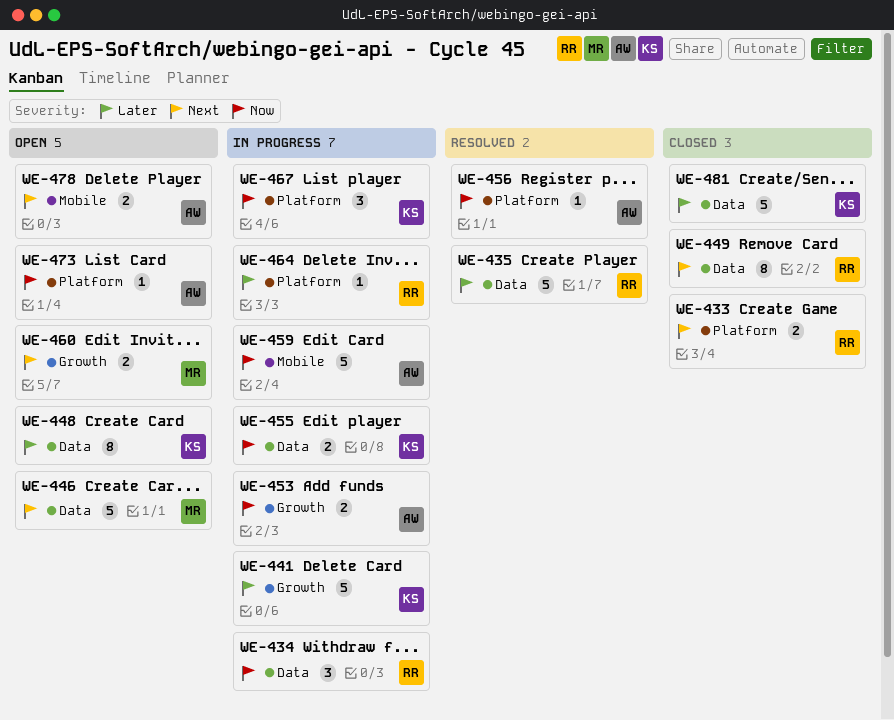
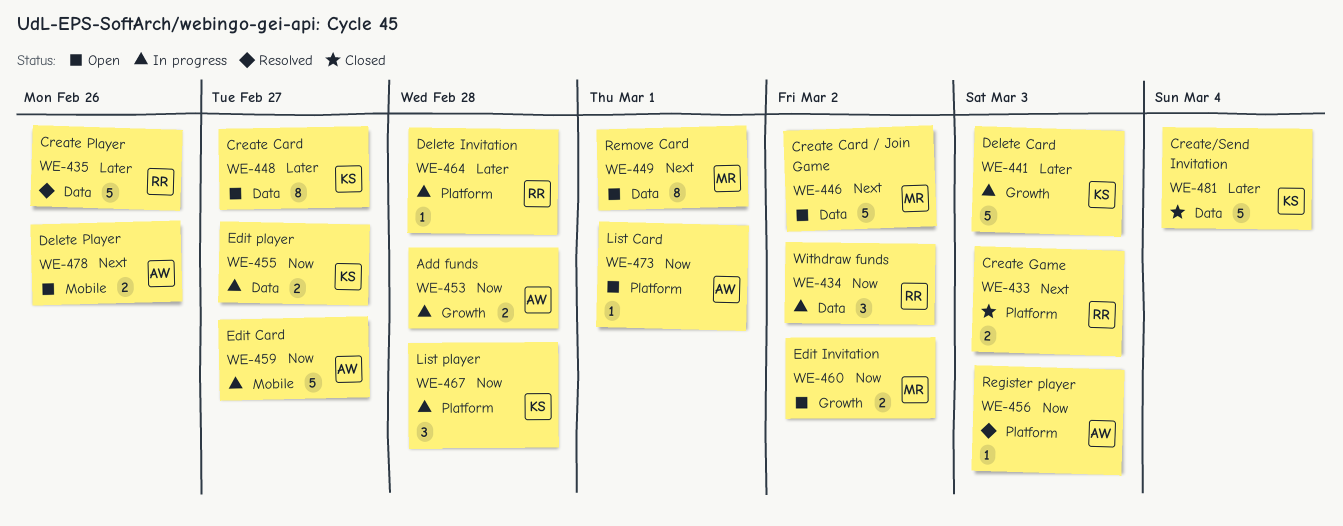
WE-449, status: Closed -> Open
WE-449, owner: RR -> MR
WE-460, priority: Next -> Now

